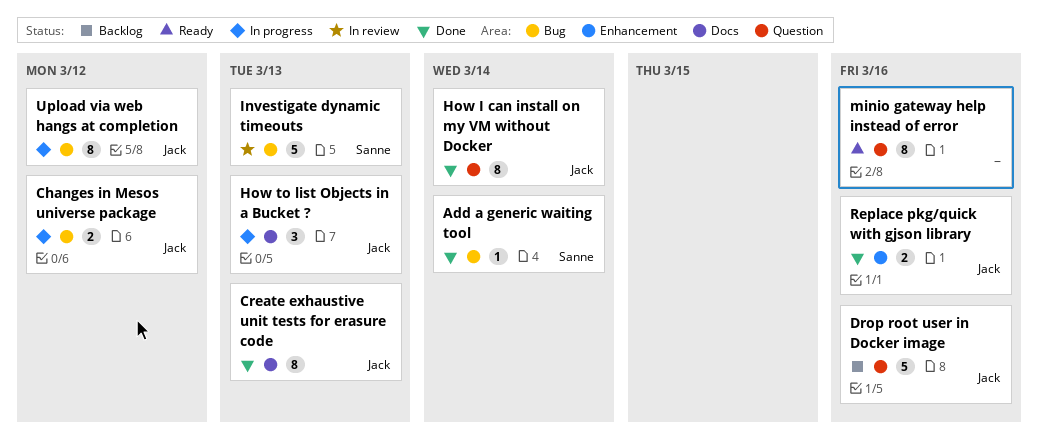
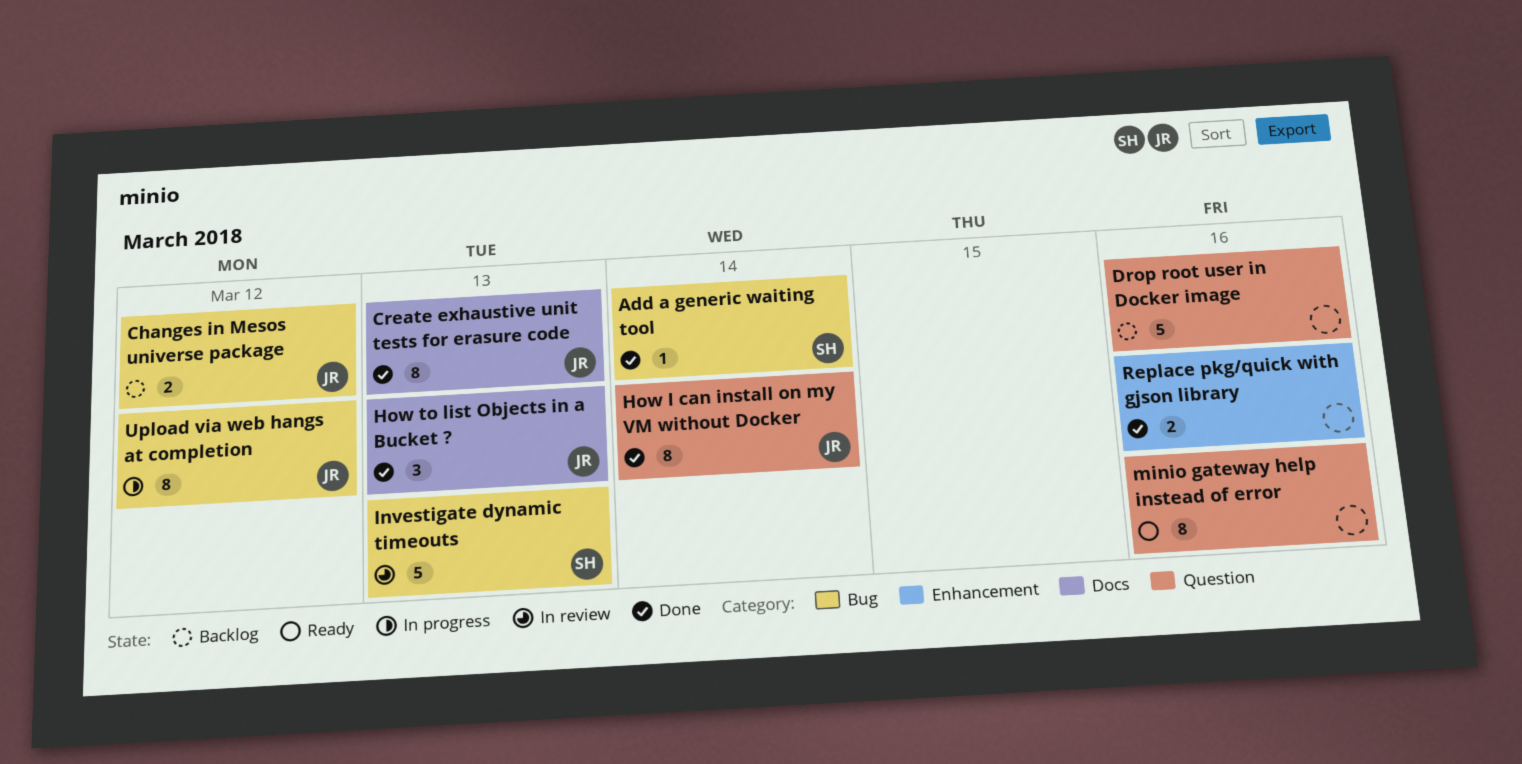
Changes in Mesos universe package, status: In progress -> Backlog
Drop root user in Docker image, owner: Jack -> none
How to list Objects in a Bucket ?, status: In progress -> Done
Replace pkg/quick with gjson library, owner: Jack -> none

